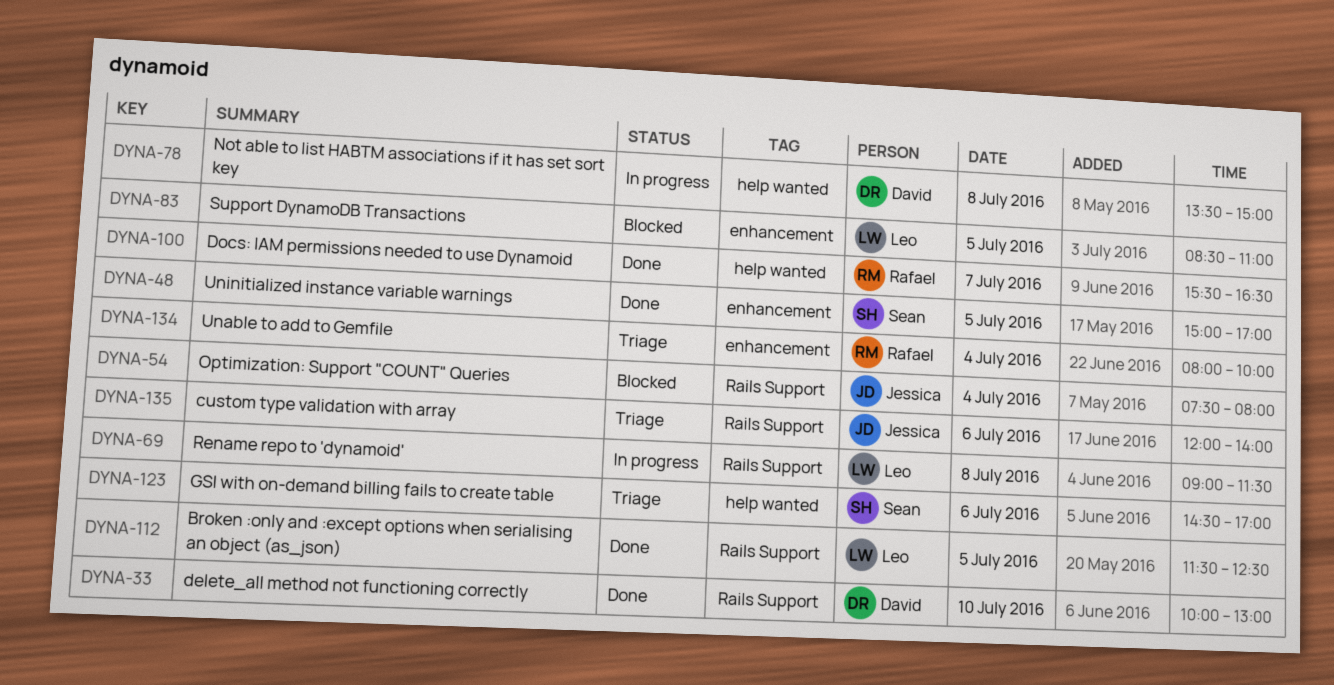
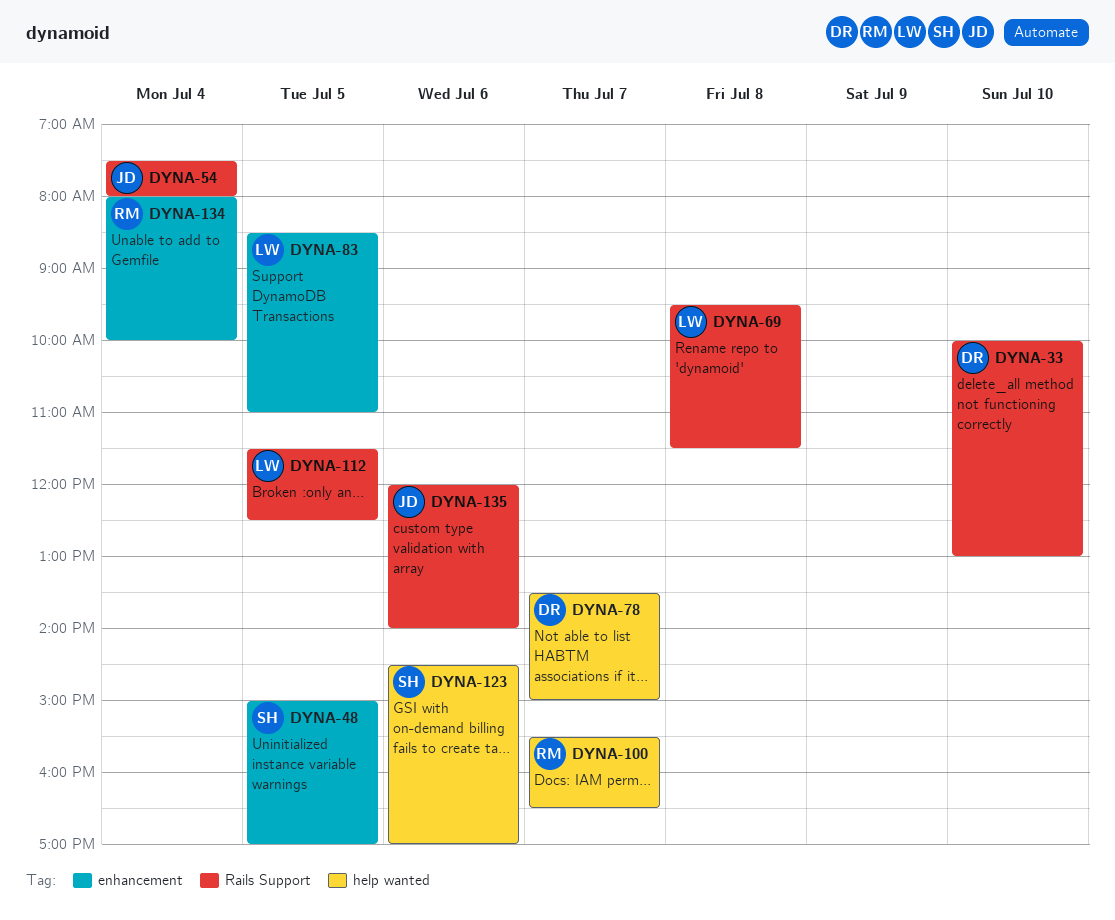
DYNA-69, begins: 09:00 -> 09:30
DYNA-78, day: Jul 8 -> Jul 7

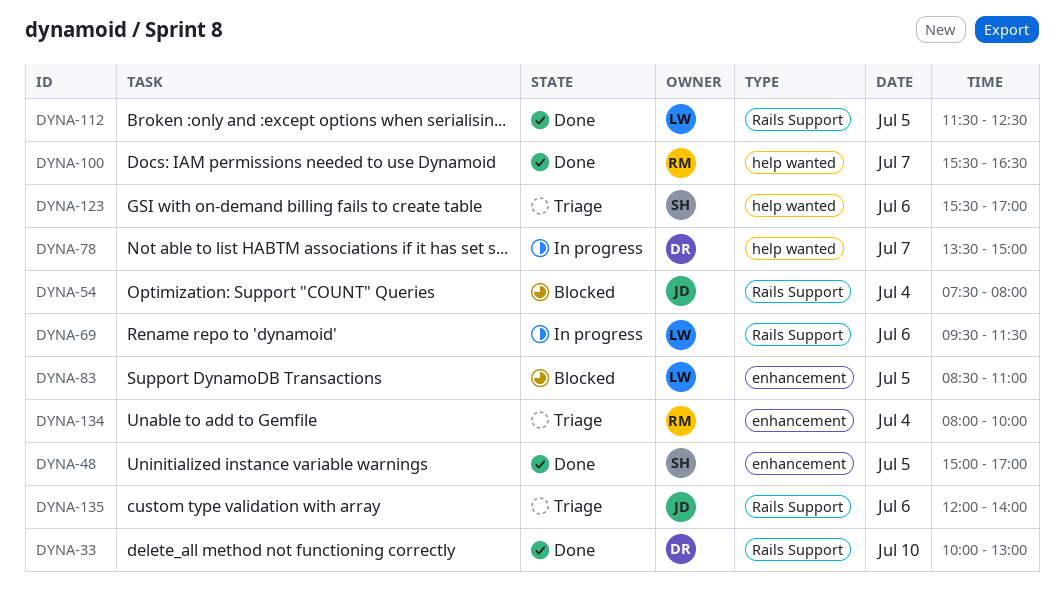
DYNA-69, day: Jul 8 -> Jul 6
DYNA-123, begins: 14:30 -> 15:30

